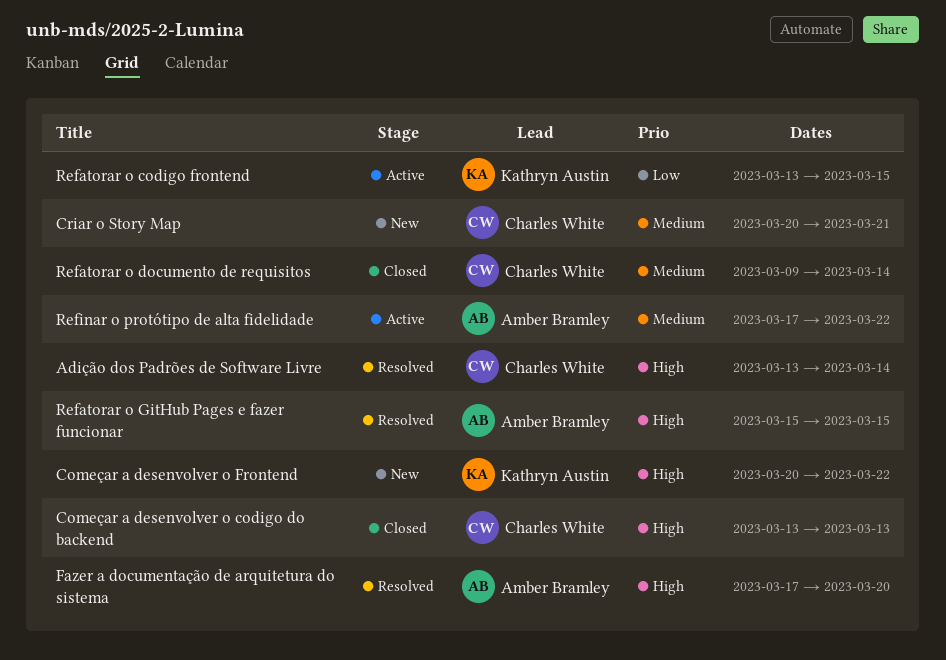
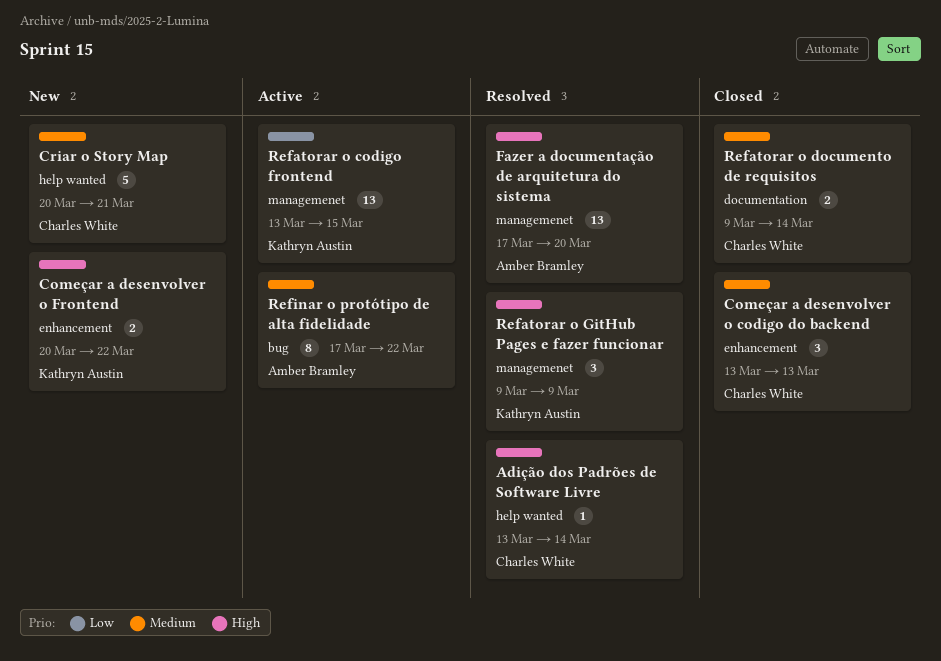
Começar a desenvolver o codigo do backend, priority: High -> Medium
Refatorar o GitHub Pages e fazer funcionar, owner: Amber Bramley -> Kathryn Austin
Refatorar o GitHub Pages e fazer funcionar, start: Mar 15 -> Mar 9
Refatorar o GitHub Pages e fazer funcionar, due: Mar 15 -> Mar 9

